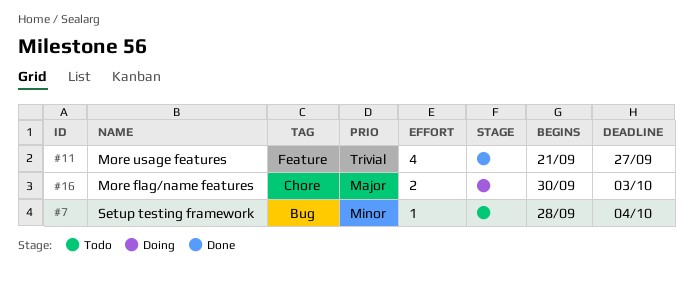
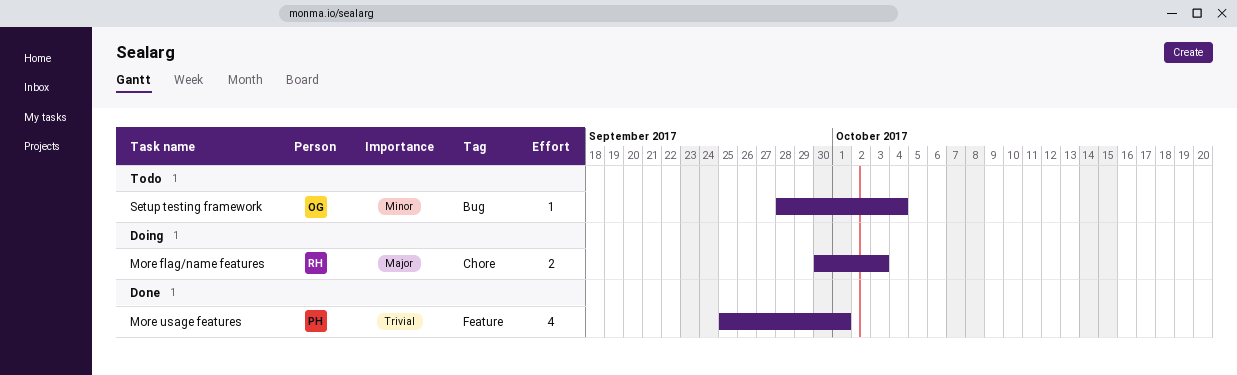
More usage features, start: Sep 21 -> Sep 25
More usage features, due: Sep 27 -> Oct 1

